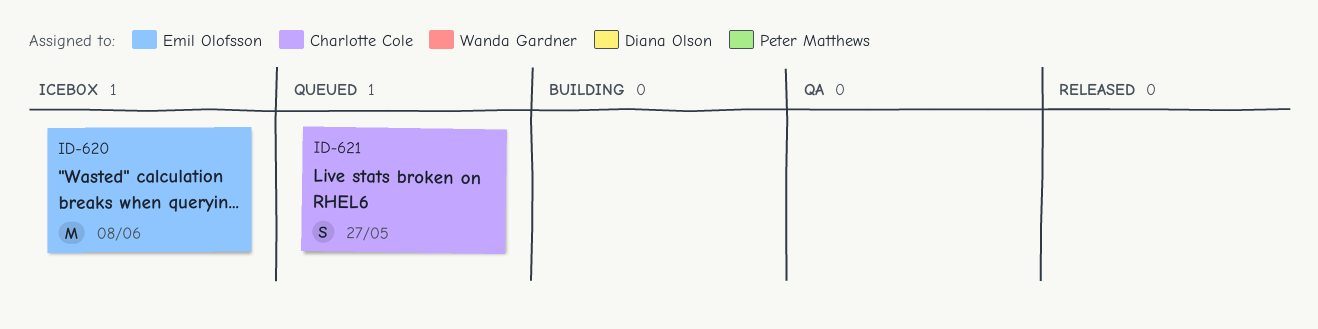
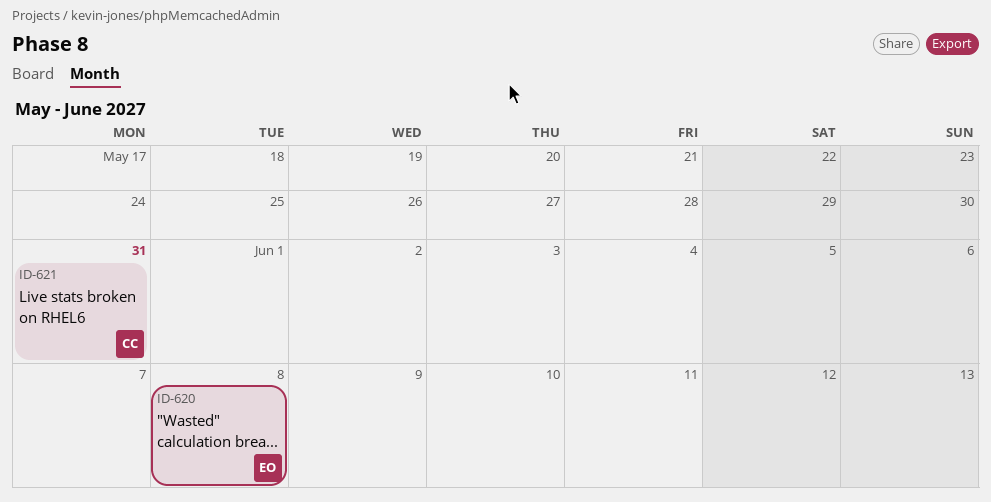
ID-621, due: May 27 -> May 31

